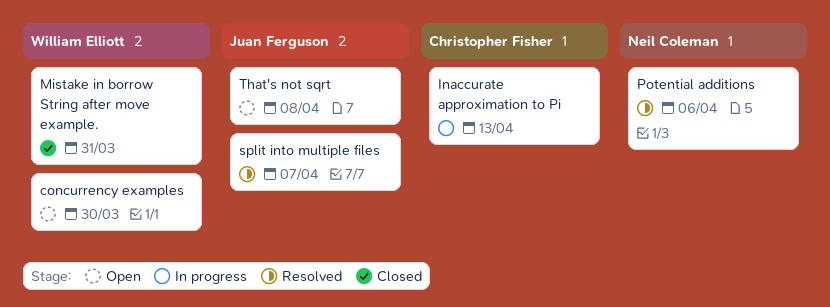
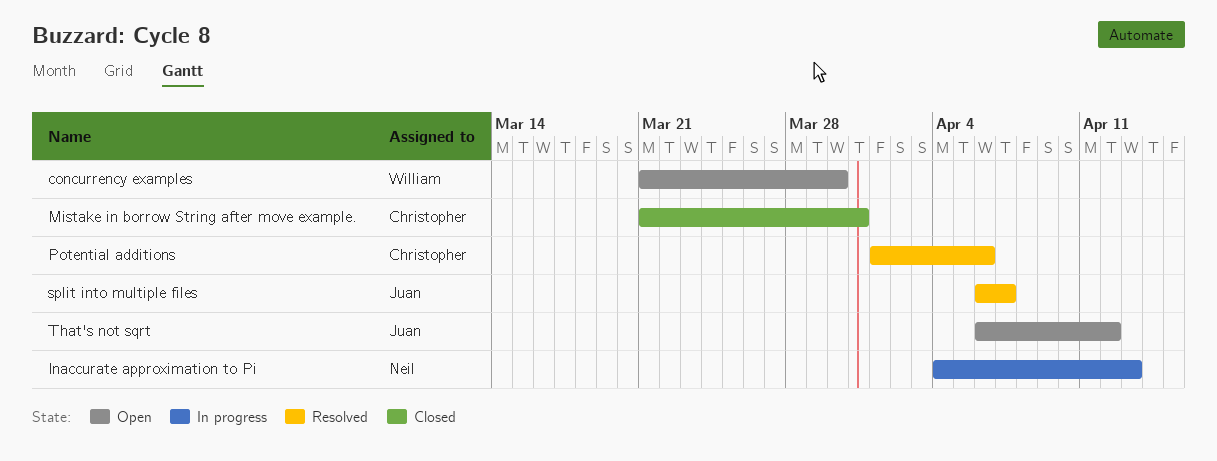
Inaccurate approximation to Pi, owner: Christopher Fisher -> Neil Coleman
Mistake in borrow String after move example., owner: William Elliott -> Christopher Fisher
Potential additions, owner: Neil Coleman -> Christopher Fisher
That's not sqrt, due: Apr 8 -> Apr 12

